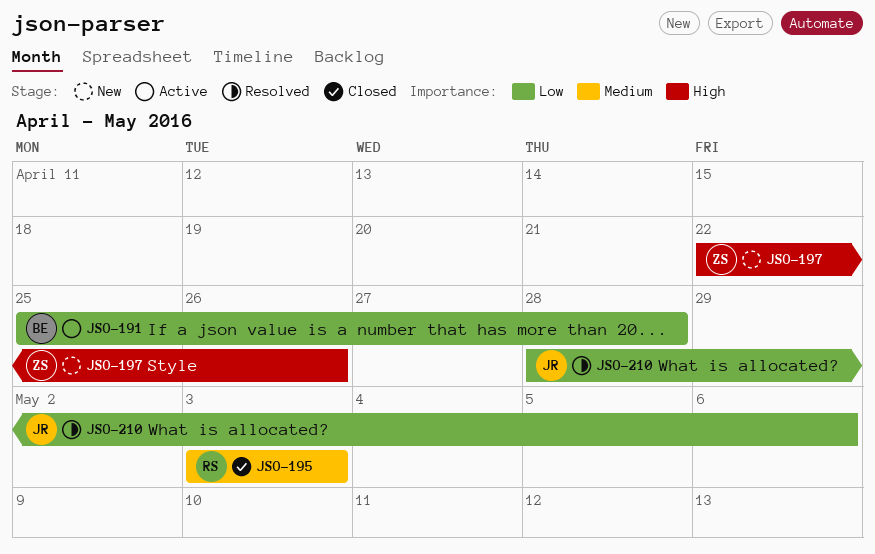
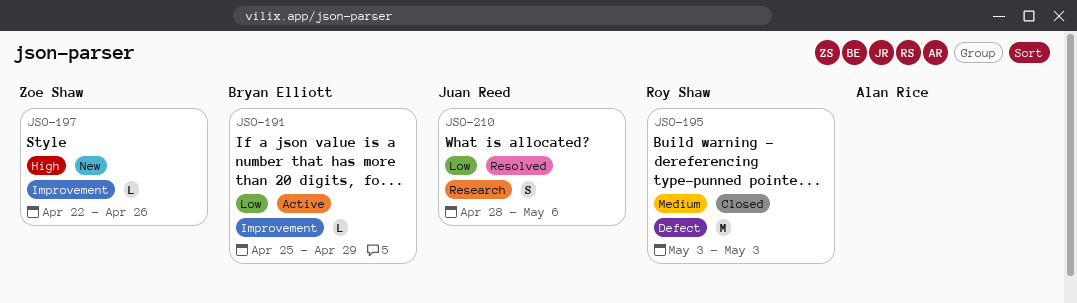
JSO-191, due: Apr 28 -> Apr 29

